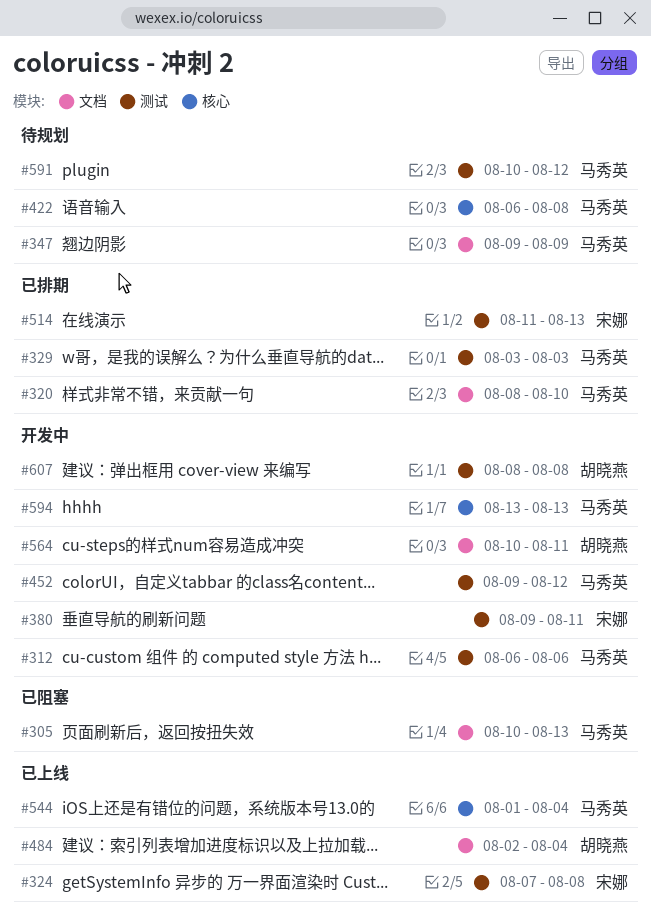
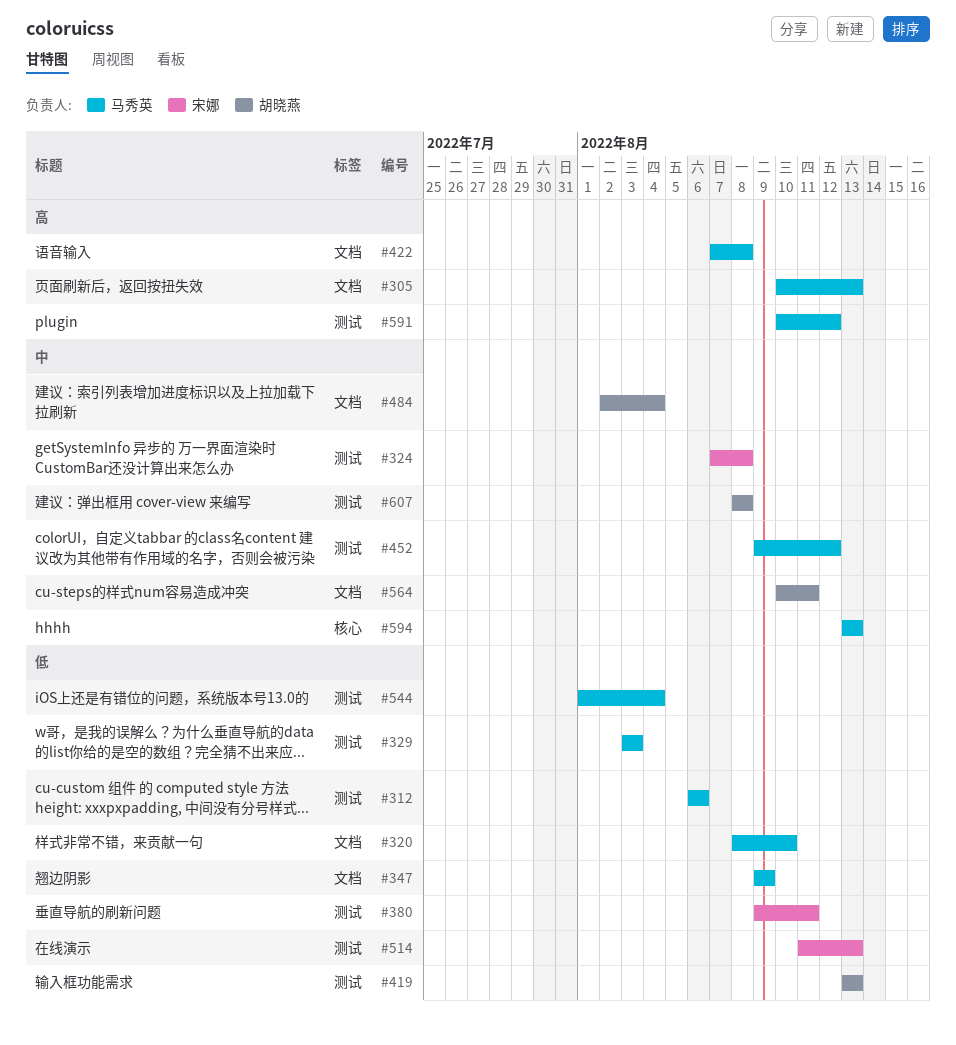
#419: none -> present
#422, label: 核心 -> 文档
#422, start: Aug 6 -> Aug 7
#544, label: 核心 -> 测试

